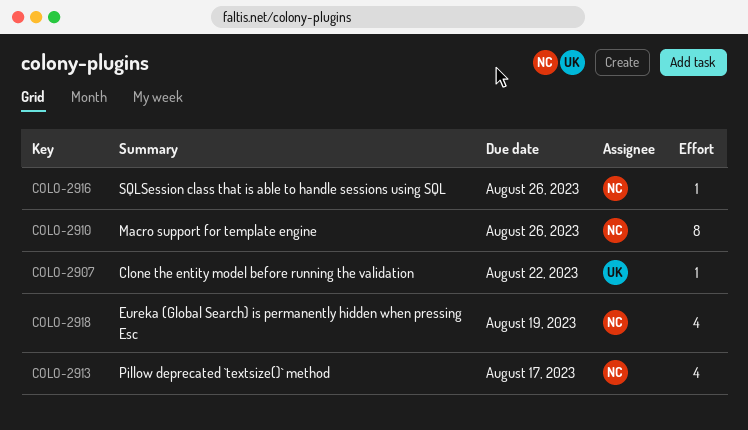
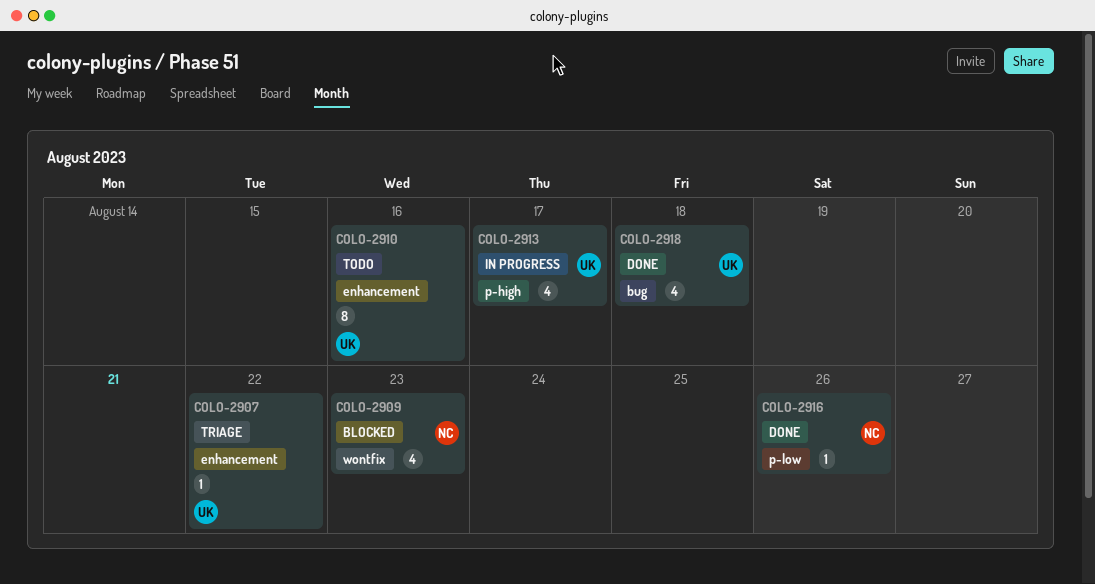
COLO-2909: none -> present
COLO-2910, owner: NC -> UK
COLO-2910, due: Aug 26 -> Aug 16
COLO-2913, owner: NC -> UK
COLO-2918, owner: NC -> UK
COLO-2918, due: Aug 19 -> Aug 18

